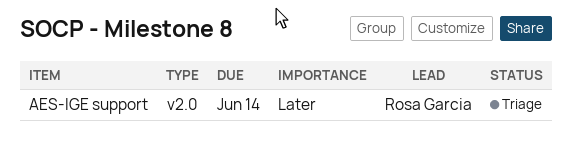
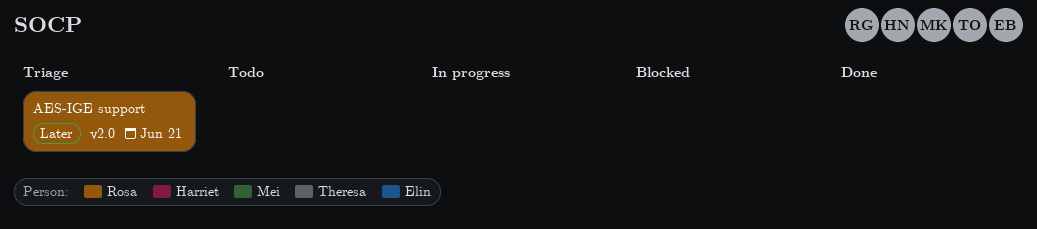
AES-IGE support, due: Jun 14 -> Jun 21

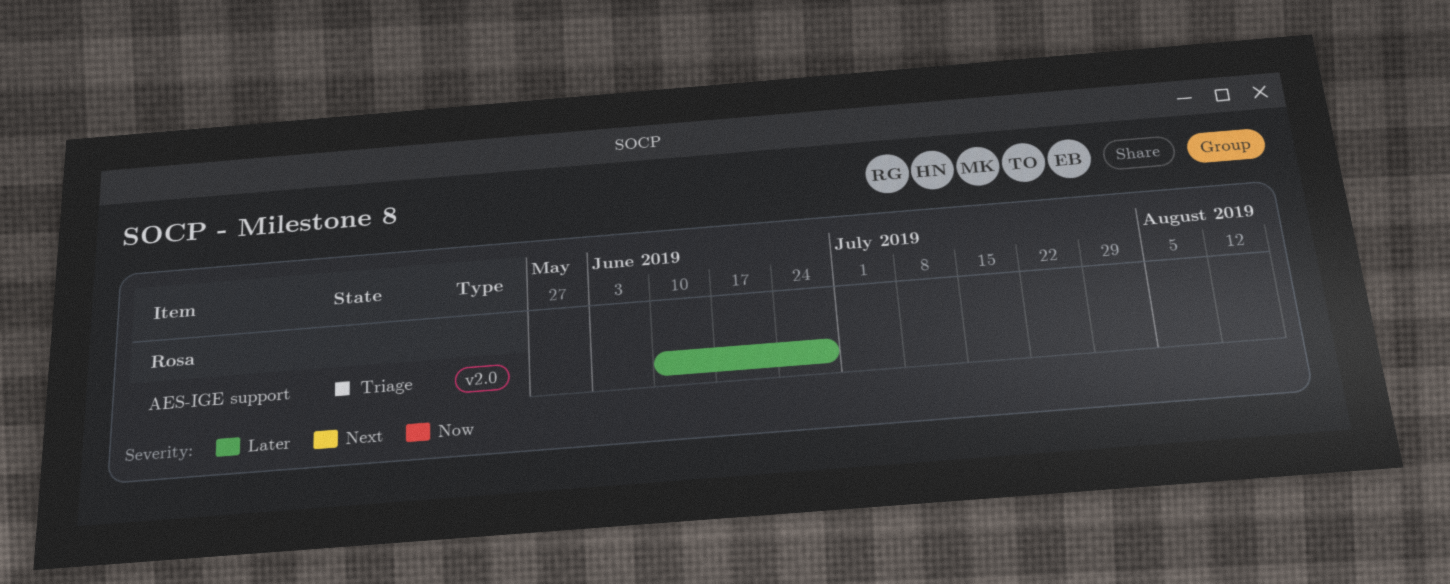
AES-IGE support, due: Jun 21 -> Jun 28

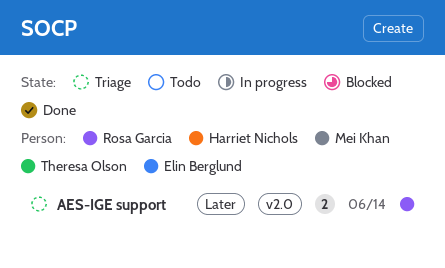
AES-IGE support, due: Jun 28 -> Jun 14

